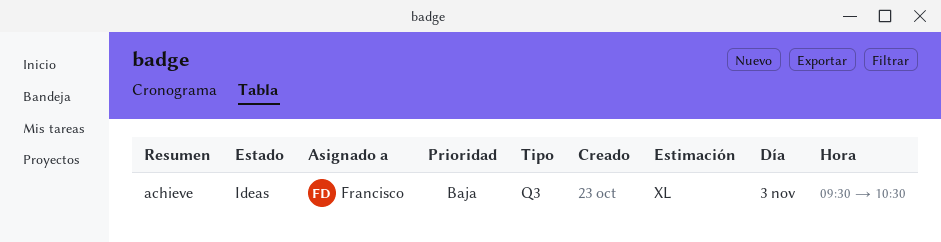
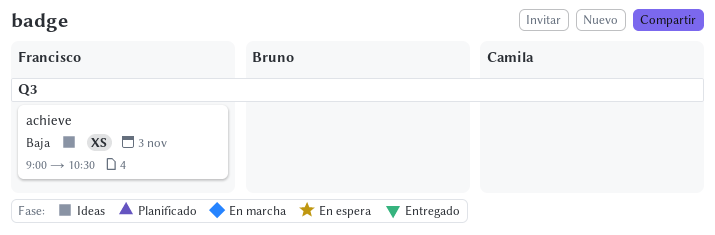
achieve, estimate: XL -> XS
achieve, begins: 09:30 -> 09:00

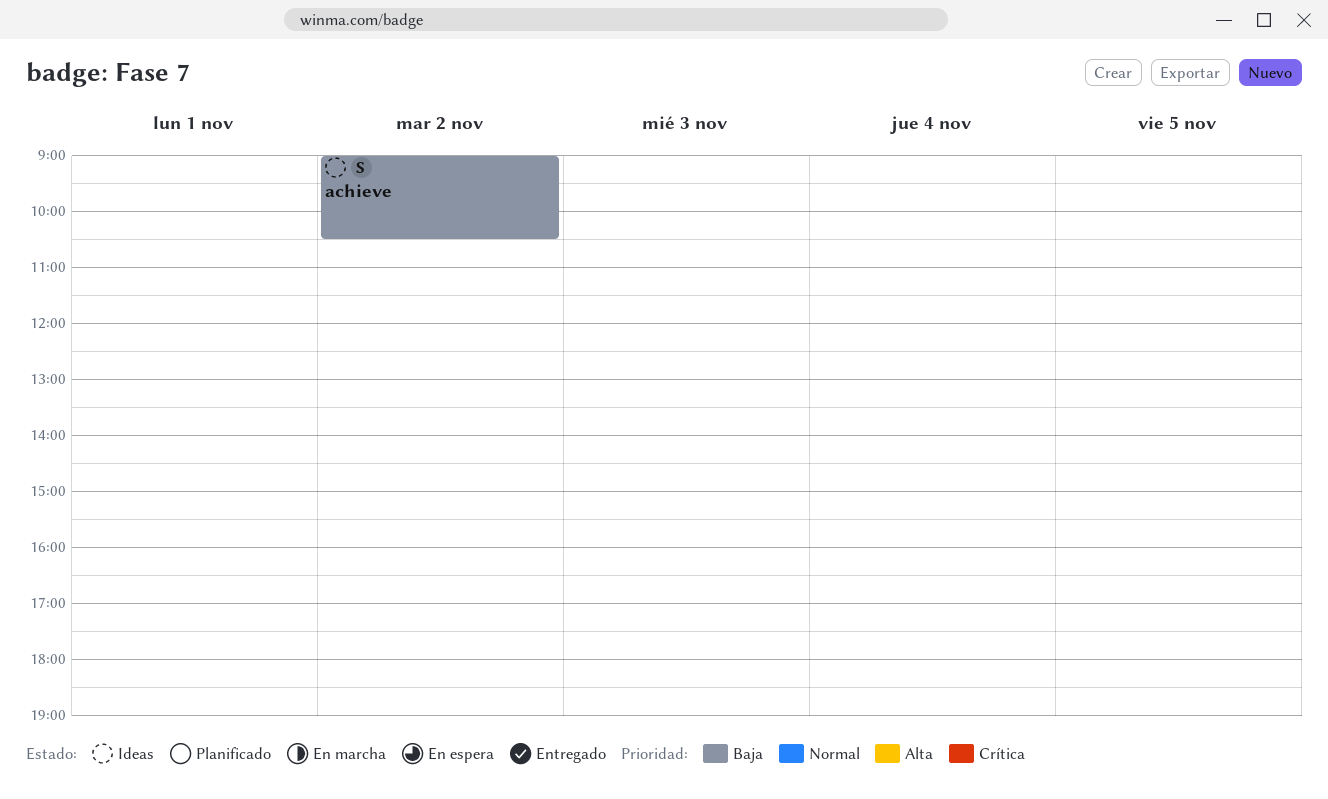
achieve, estimate: XS -> S
achieve, day: Nov 3 -> Nov 2

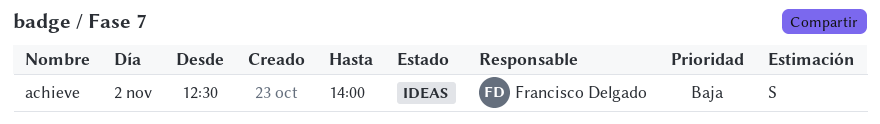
achieve, begins: 09:00 -> 12:30
achieve, ends: 10:30 -> 14:00

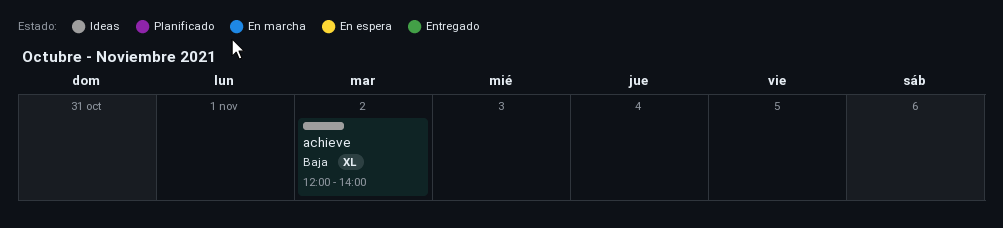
achieve, estimate: S -> XL
achieve, begins: 12:30 -> 12:00

